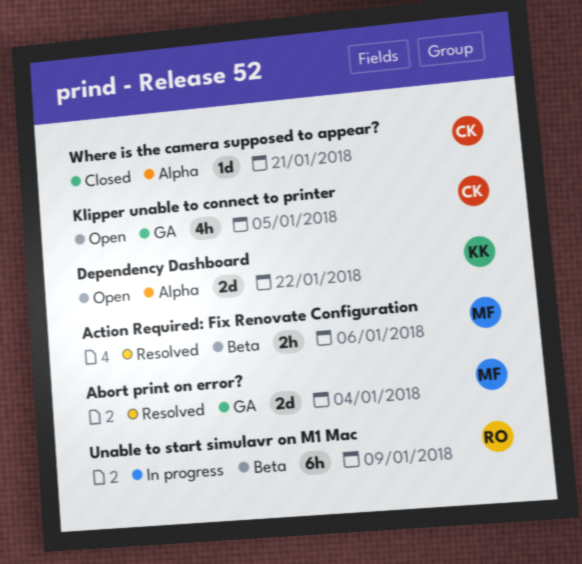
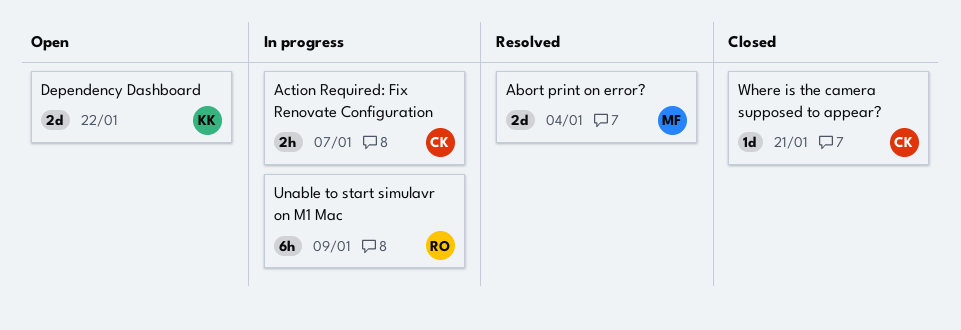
Action Required: Fix Renovate Configuration, status: Resolved -> In progress
Action Required: Fix Renovate Configuration, owner: MF -> CK
Action Required: Fix Renovate Configuration, due: Jan 6 -> Jan 7
Klipper unable to connect to printer: present -> none

